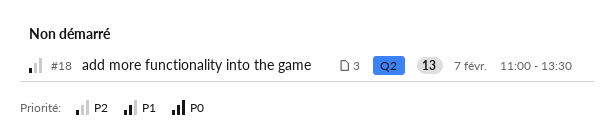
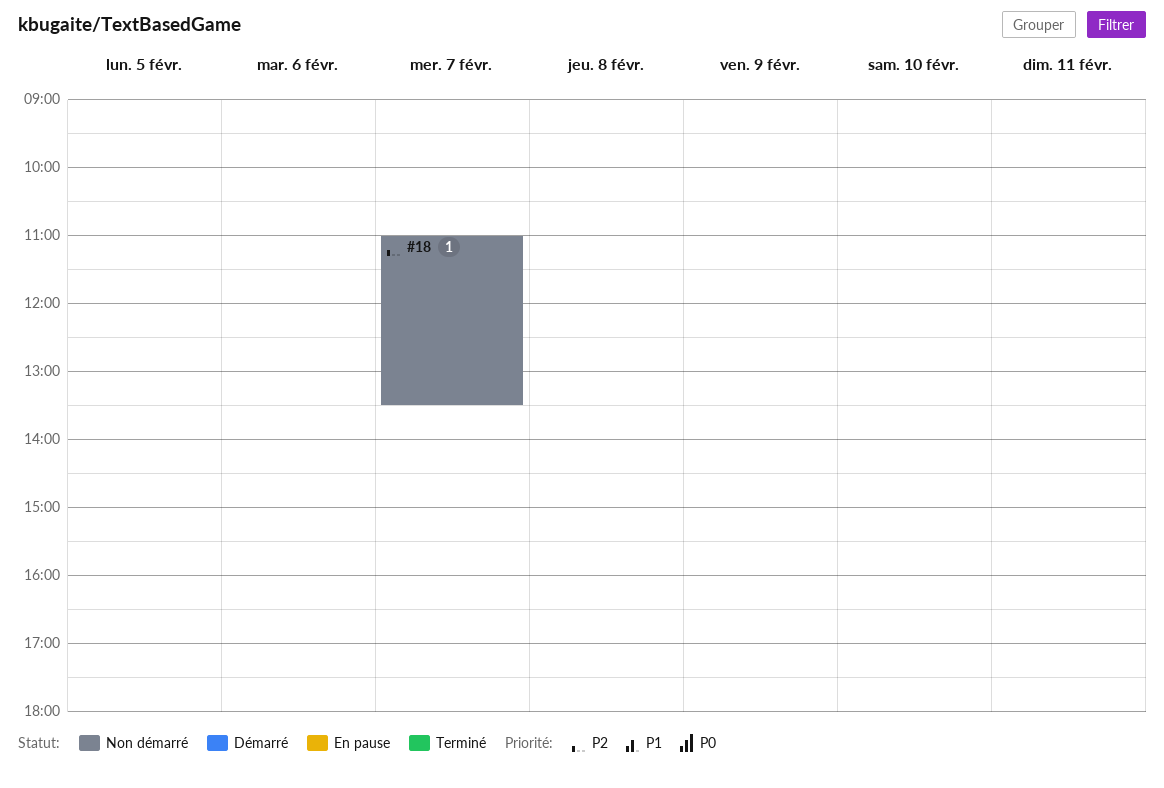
#18, estimate: 13 -> 1

